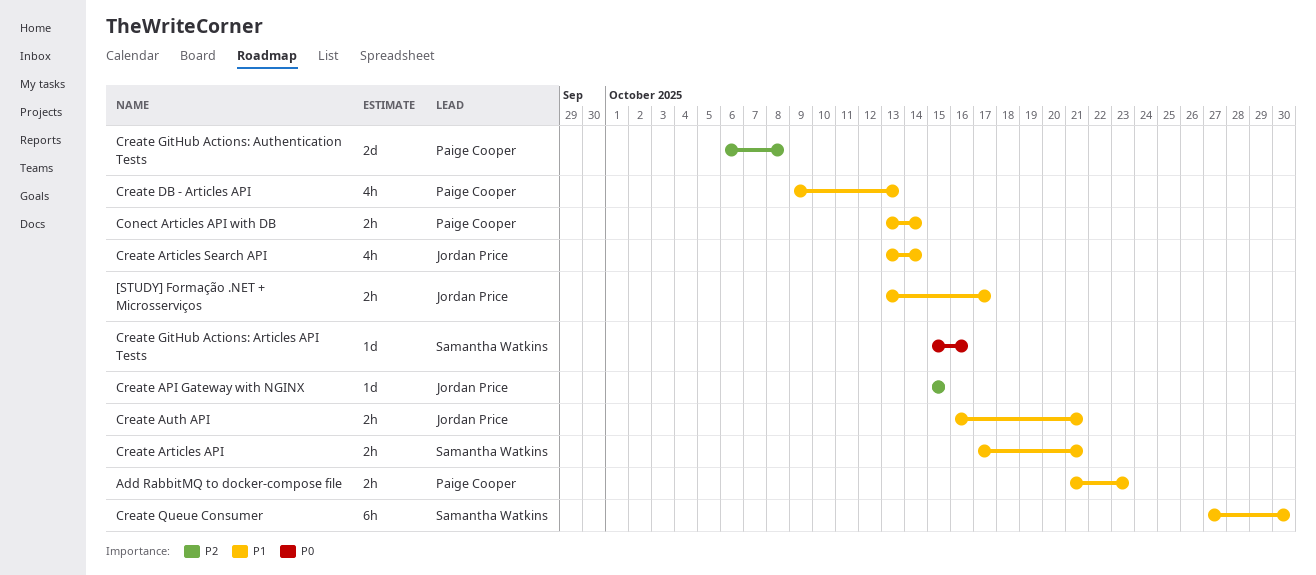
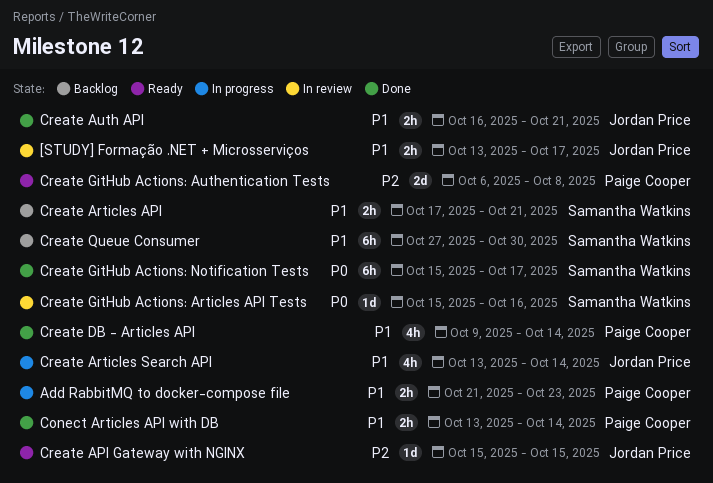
Create DB - Articles API, due: Oct 13 -> Oct 14
Create GitHub Actions: Notification Tests: none -> present

